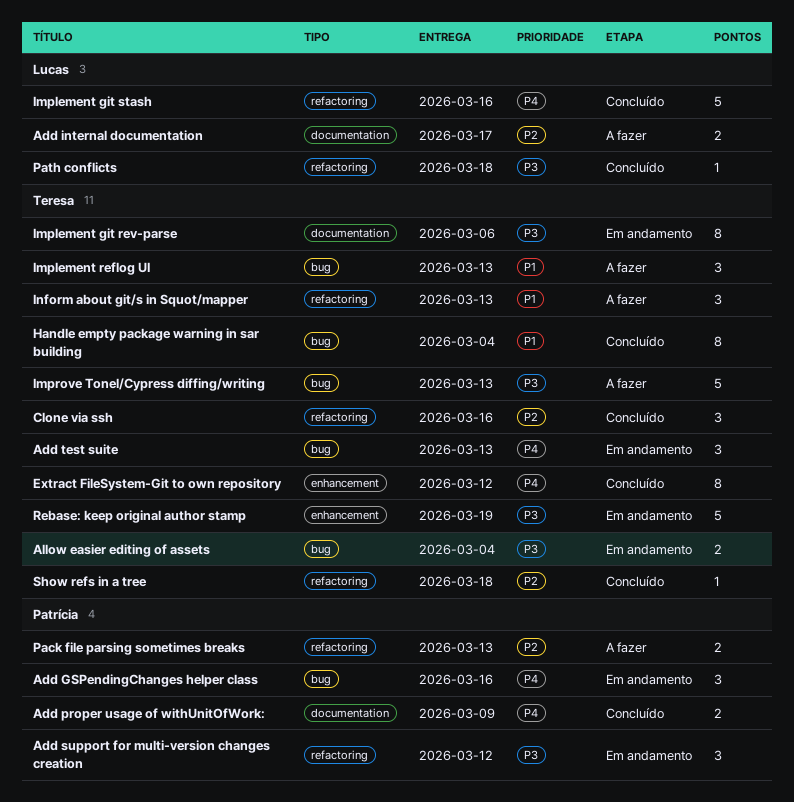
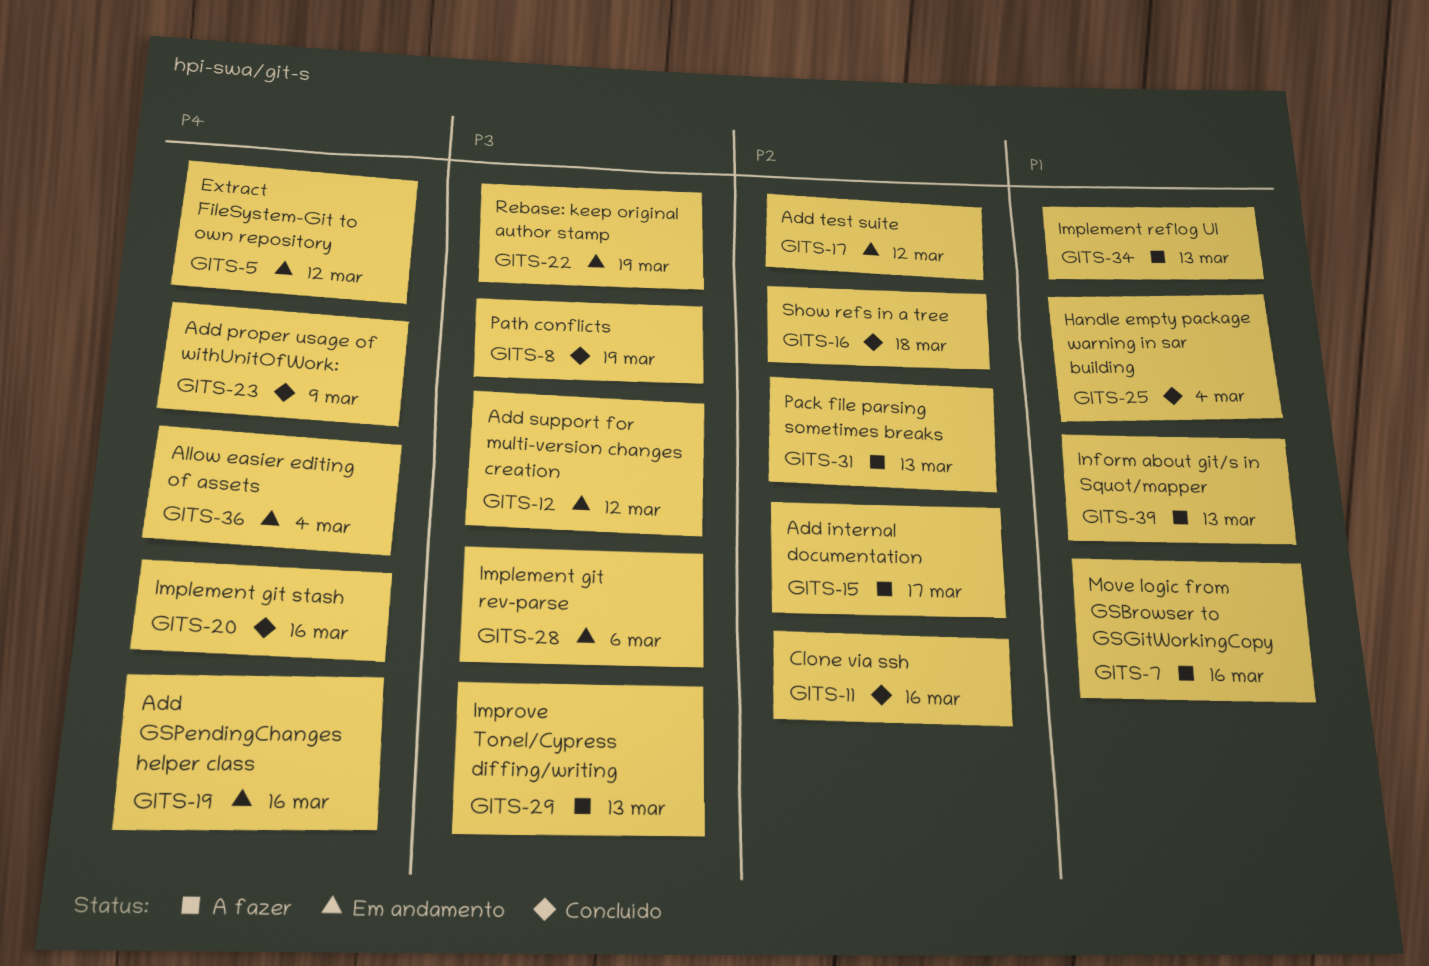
Add test suite, priority: P4 -> P2
Add test suite, due: Mar 13 -> Mar 12
Allow easier editing of assets, priority: P3 -> P4
Extract FileSystem-Git to own repository, status: Concluído -> Em andamento
Move logic from GSBrowser to GSGitWorkingCopy: none -> present
Path conflicts, due: Mar 18 -> Mar 19

